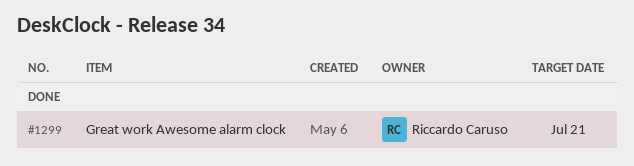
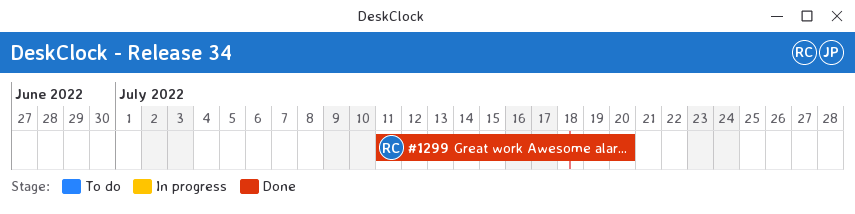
#1299, due: Jul 21 -> Jul 20

